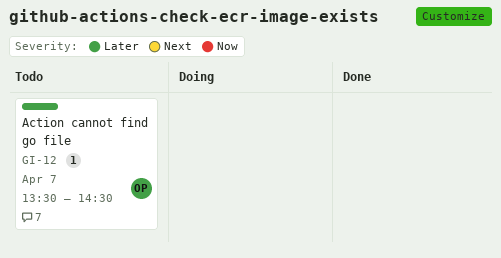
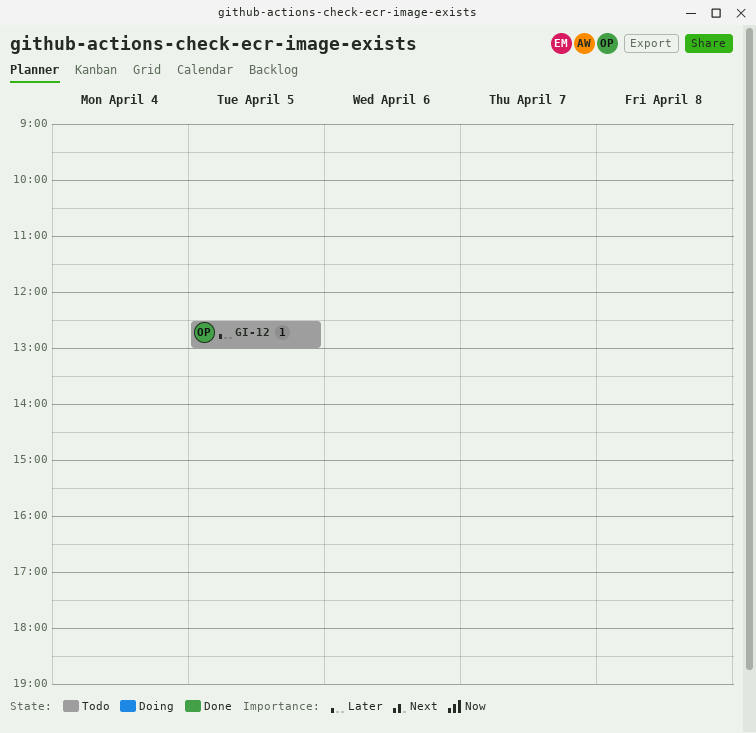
GI-12, day: Apr 7 -> Apr 5
GI-12, begins: 13:30 -> 12:30
GI-12, ends: 14:30 -> 13:00

